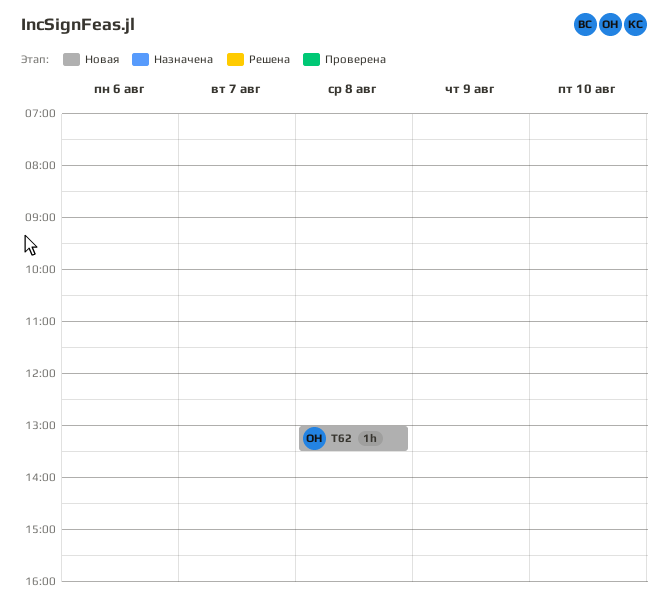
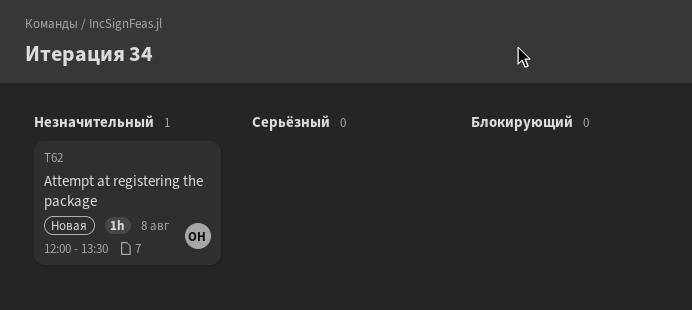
T62, begins: 13:00 -> 12:00

